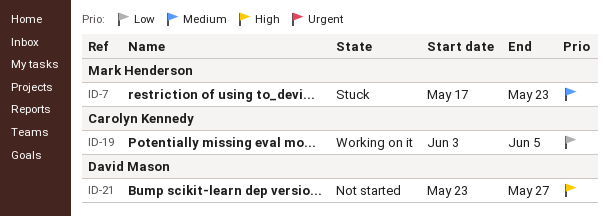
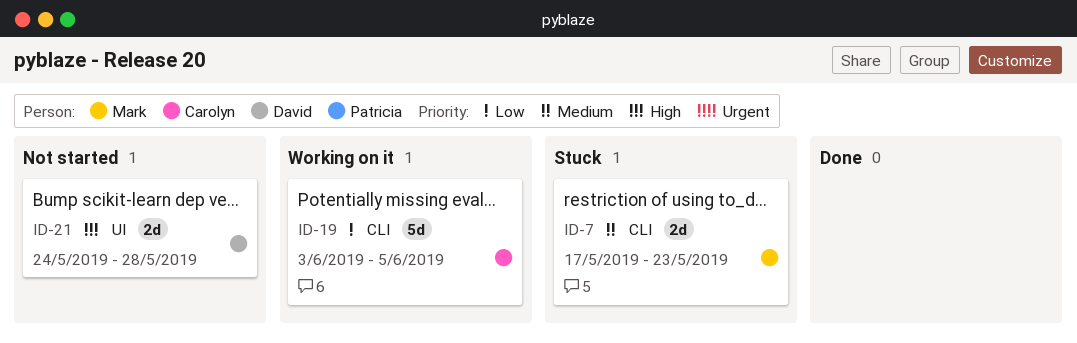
ID-21, start: May 23 -> May 24
ID-21, due: May 27 -> May 28

